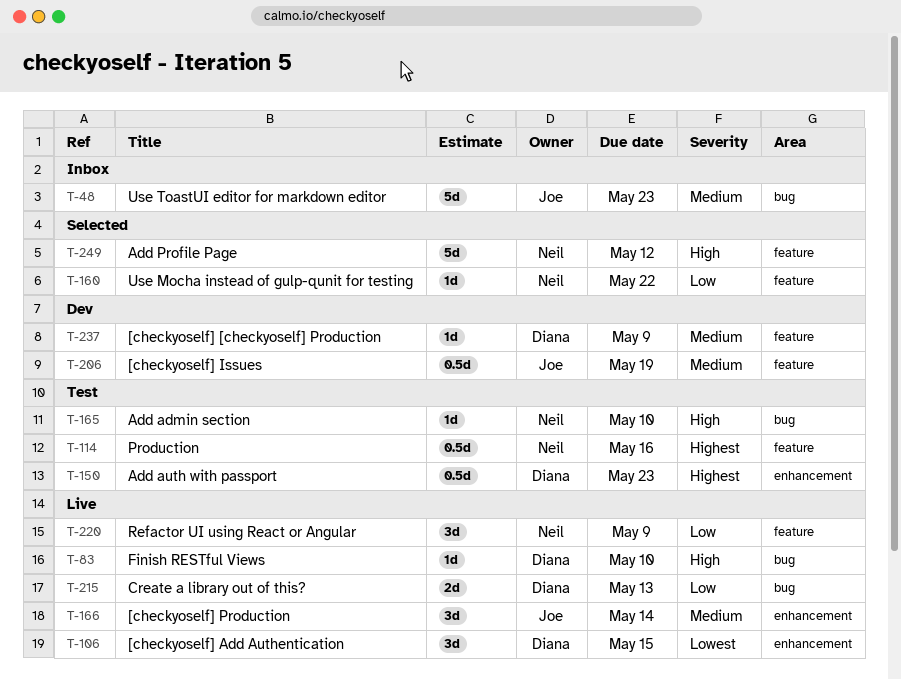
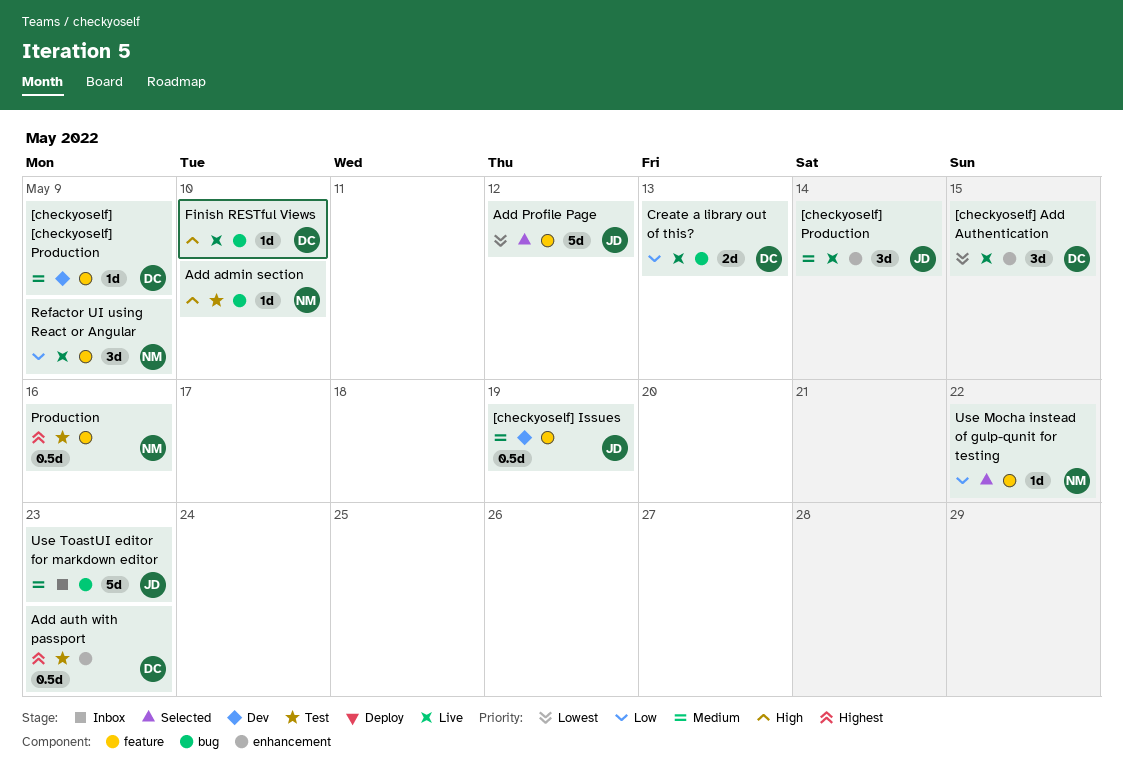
Add Profile Page, owner: Neil -> Joe
Add Profile Page, priority: High -> Lowest

